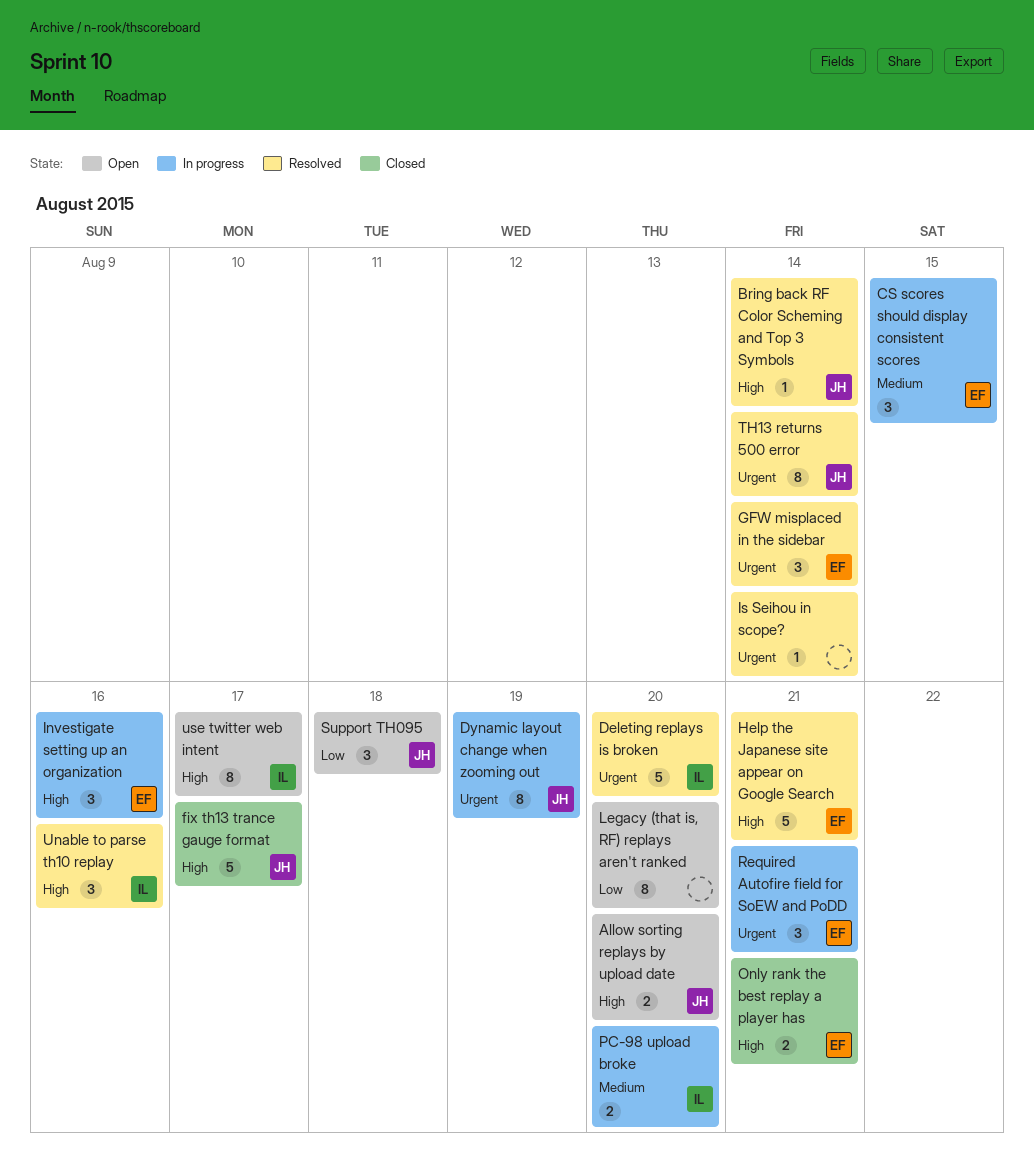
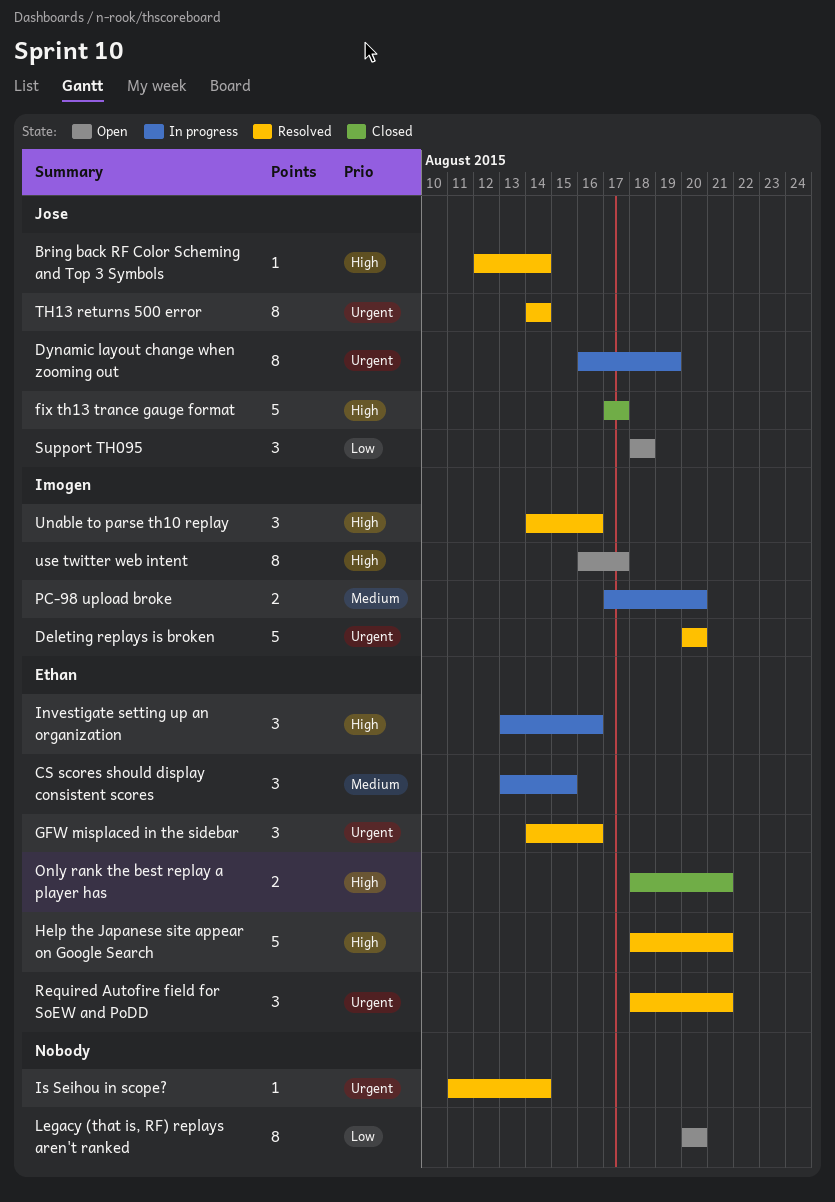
Allow sorting replays by upload date: present -> none
GFW misplaced in the sidebar, due: Aug 14 -> Aug 16
Required Autofire field for SoEW and PoDD, status: In progress -> Resolved

